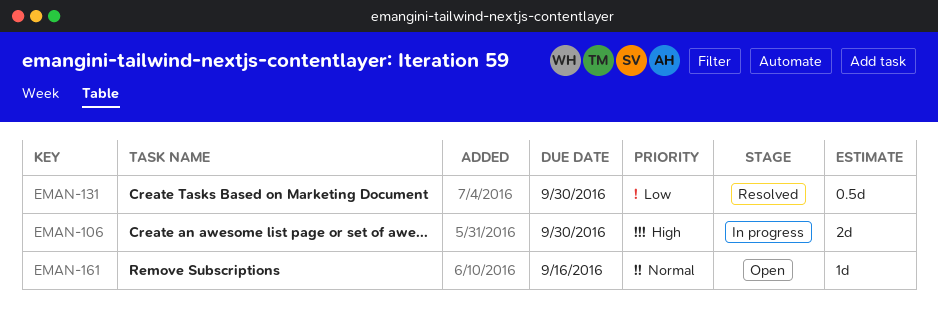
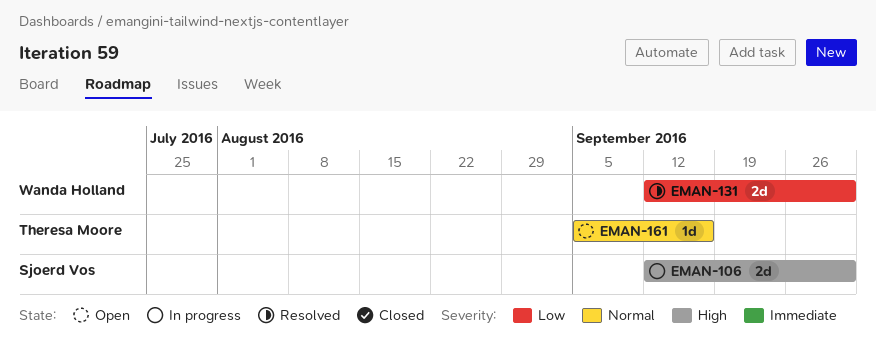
EMAN-131, estimate: 0.5d -> 2d

